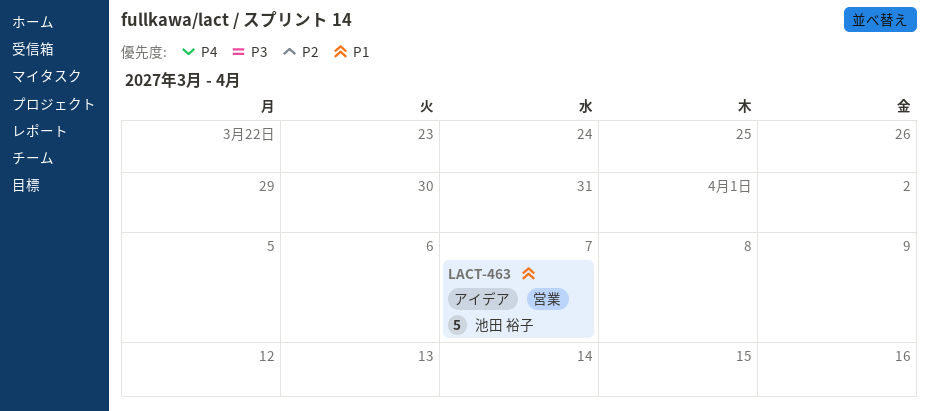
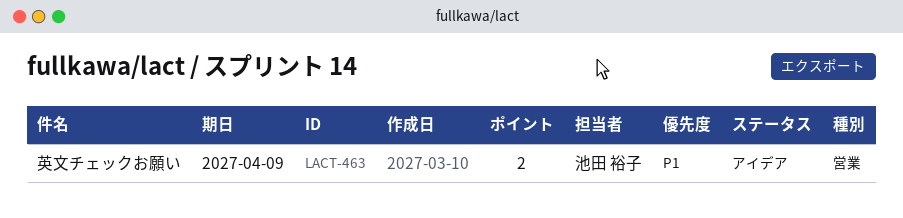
LACT-463, estimate: 5 -> 2
LACT-463, due: Apr 7 -> Apr 9

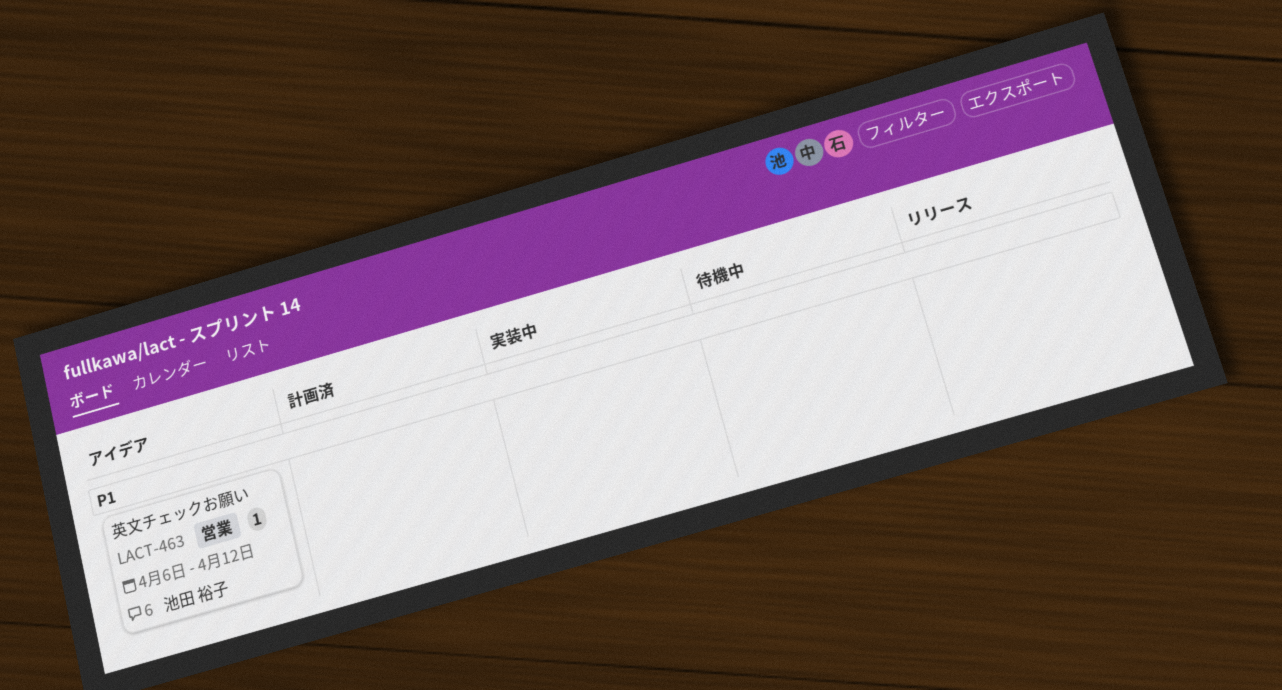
LACT-463, estimate: 2 -> 1
LACT-463, due: Apr 9 -> Apr 12

